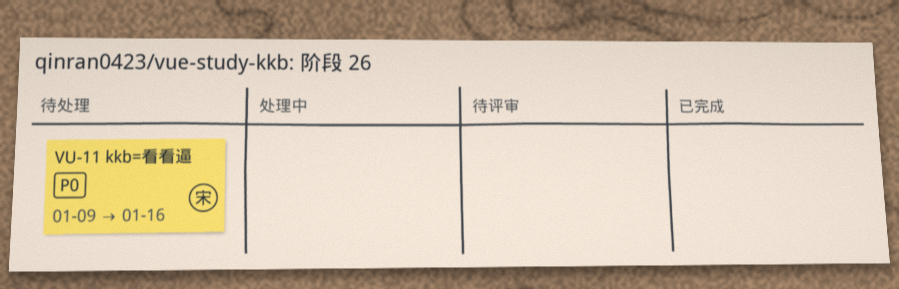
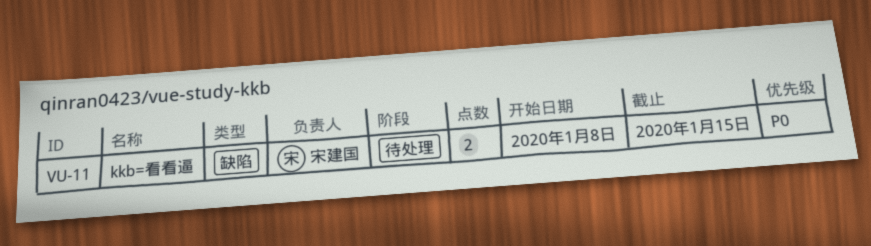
VU-11, start: Jan 9 -> Jan 8
VU-11, due: Jan 16 -> Jan 15

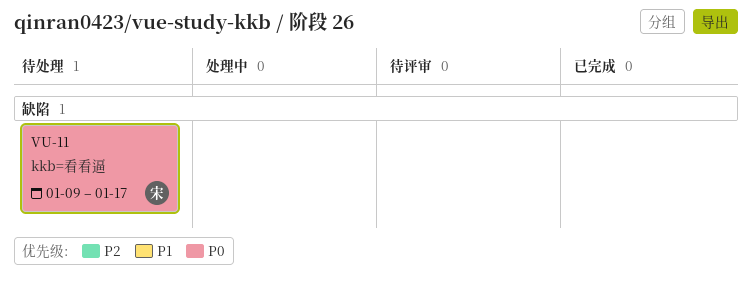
VU-11, start: Jan 8 -> Jan 9
VU-11, due: Jan 15 -> Jan 17

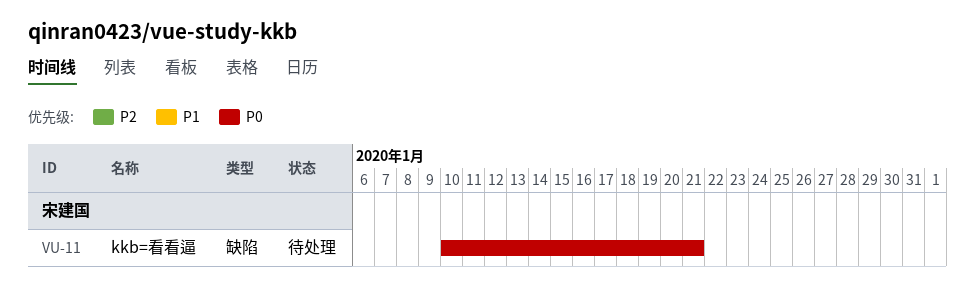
VU-11, start: Jan 9 -> Jan 10
VU-11, due: Jan 17 -> Jan 21

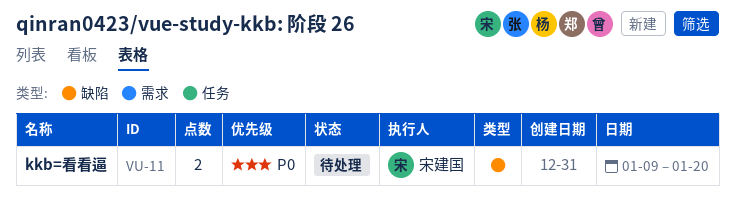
VU-11, start: Jan 10 -> Jan 9
VU-11, due: Jan 21 -> Jan 20

